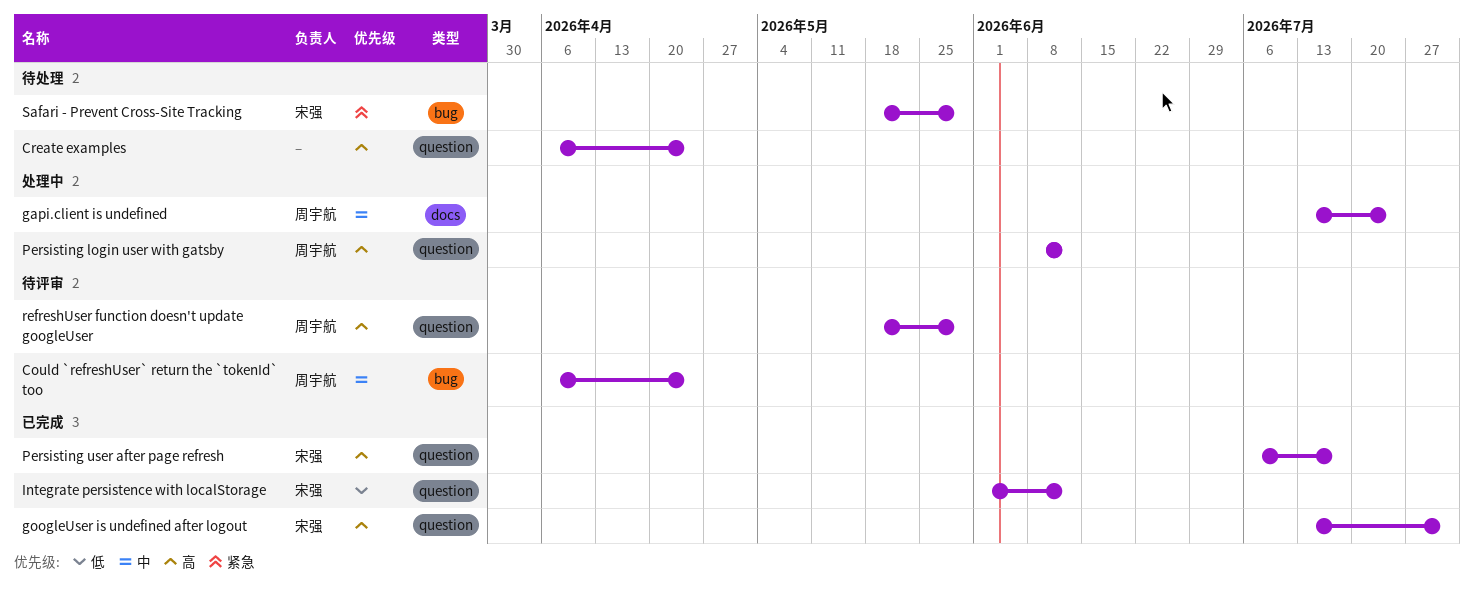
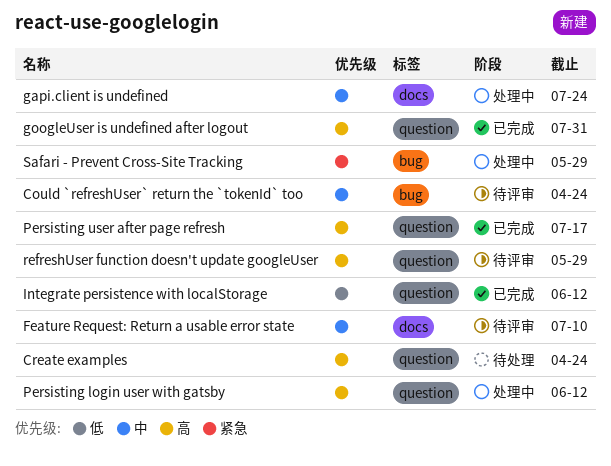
Feature Request: Return a usable error state: none -> present
Safari - Prevent Cross-Site Tracking, status: 待处理 -> 处理中

